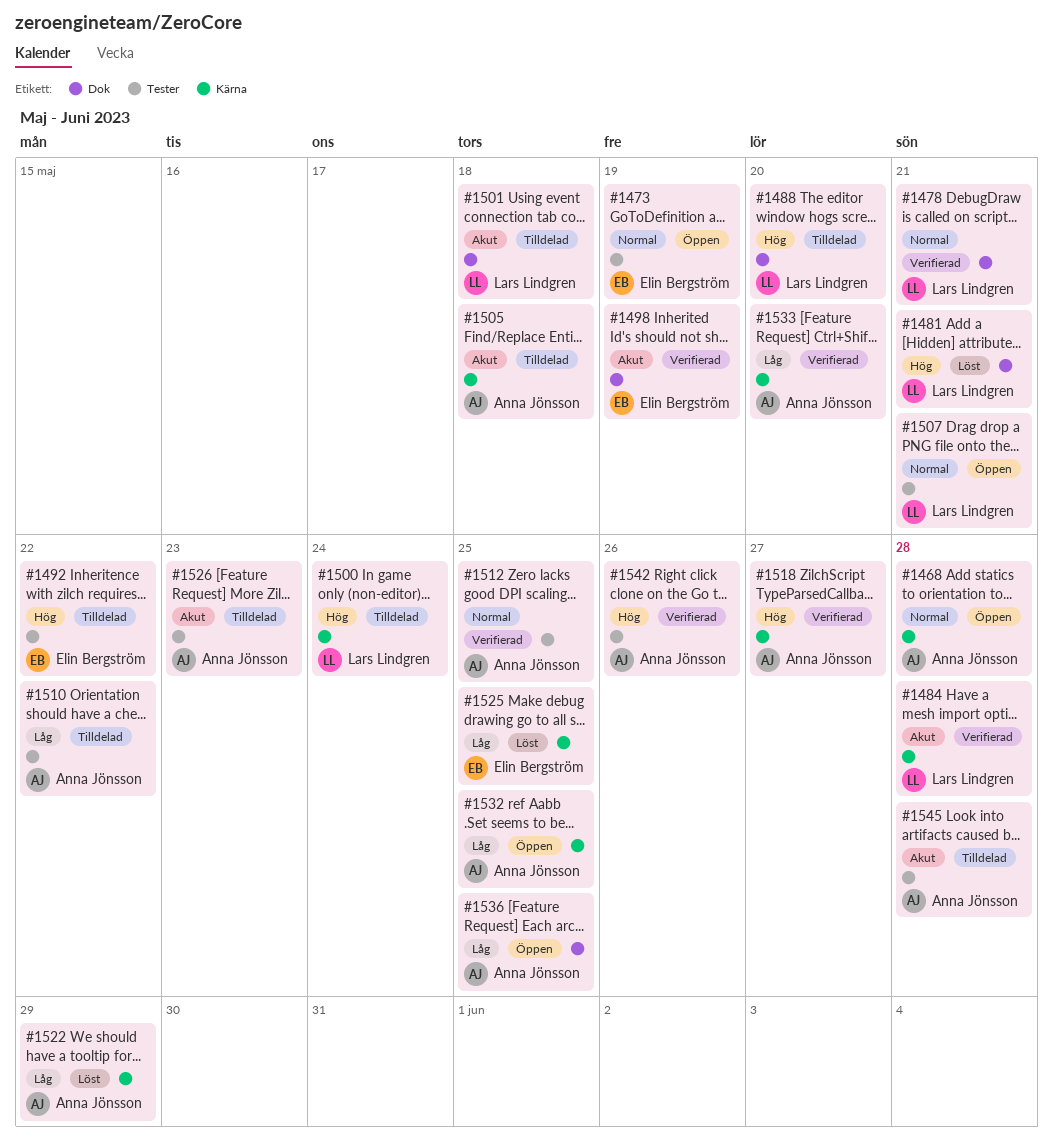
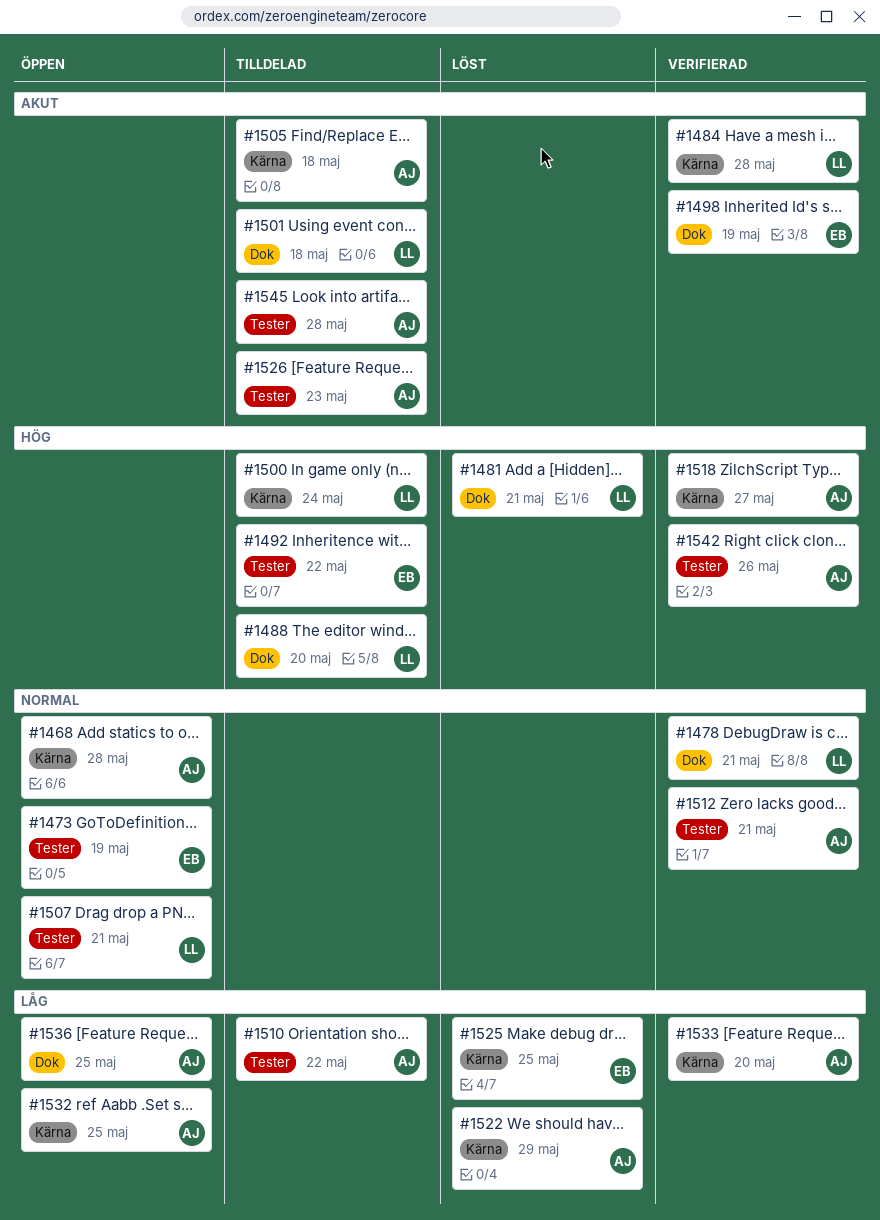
#1512, due: May 25 -> May 21

